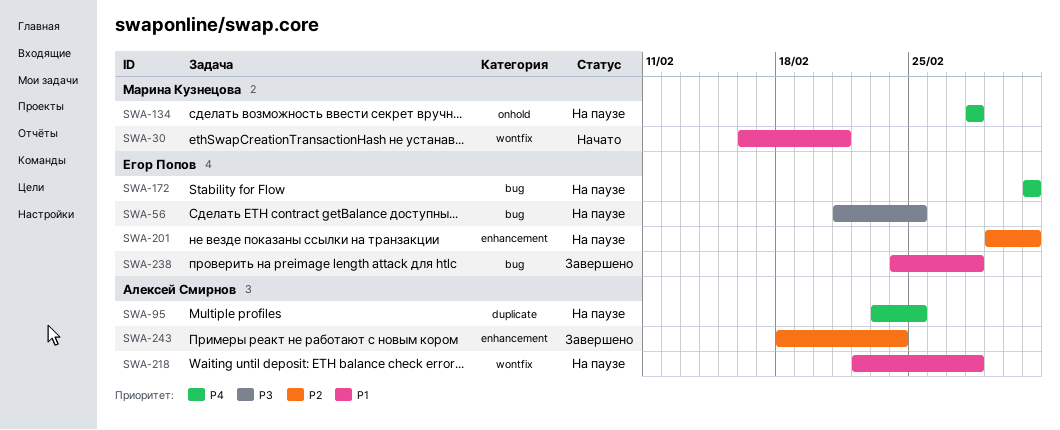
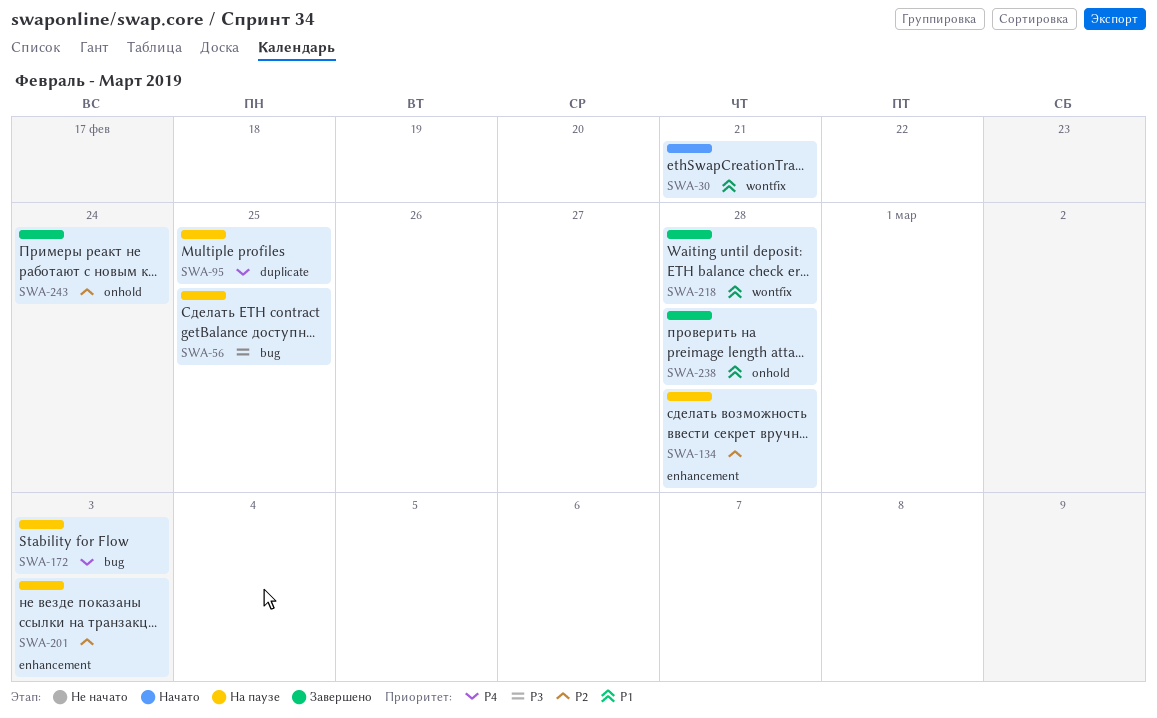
SWA-134, priority: P4 -> P2
SWA-134, label: onhold -> enhancement
SWA-218, status: На паузе -> Завершено
SWA-238, label: bug -> onhold
SWA-243, label: enhancement -> onhold

